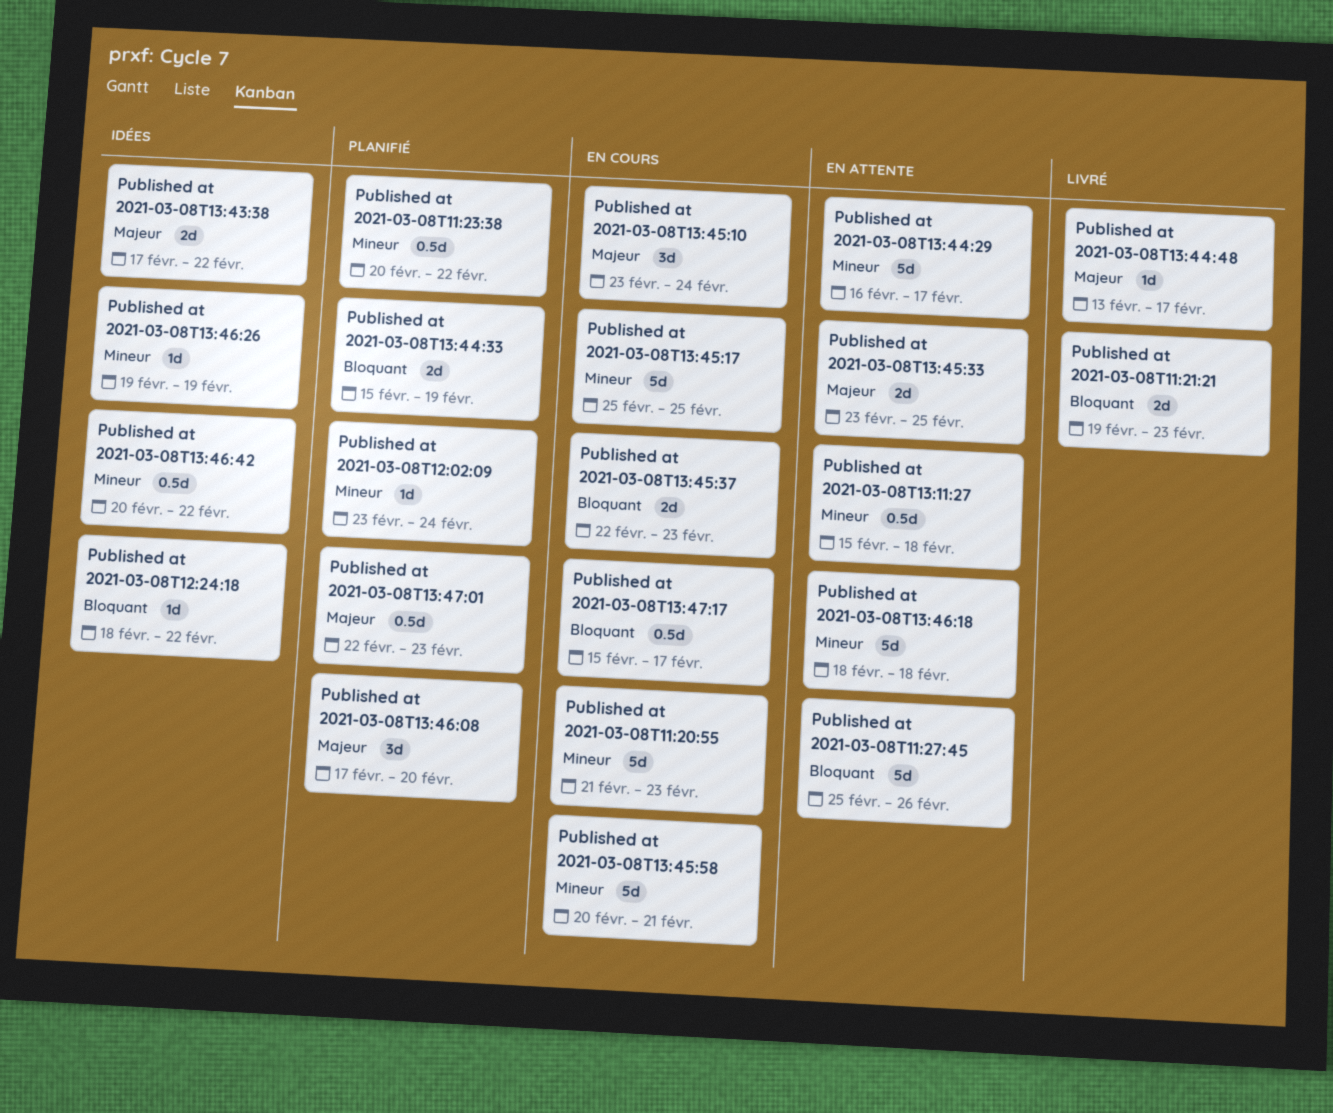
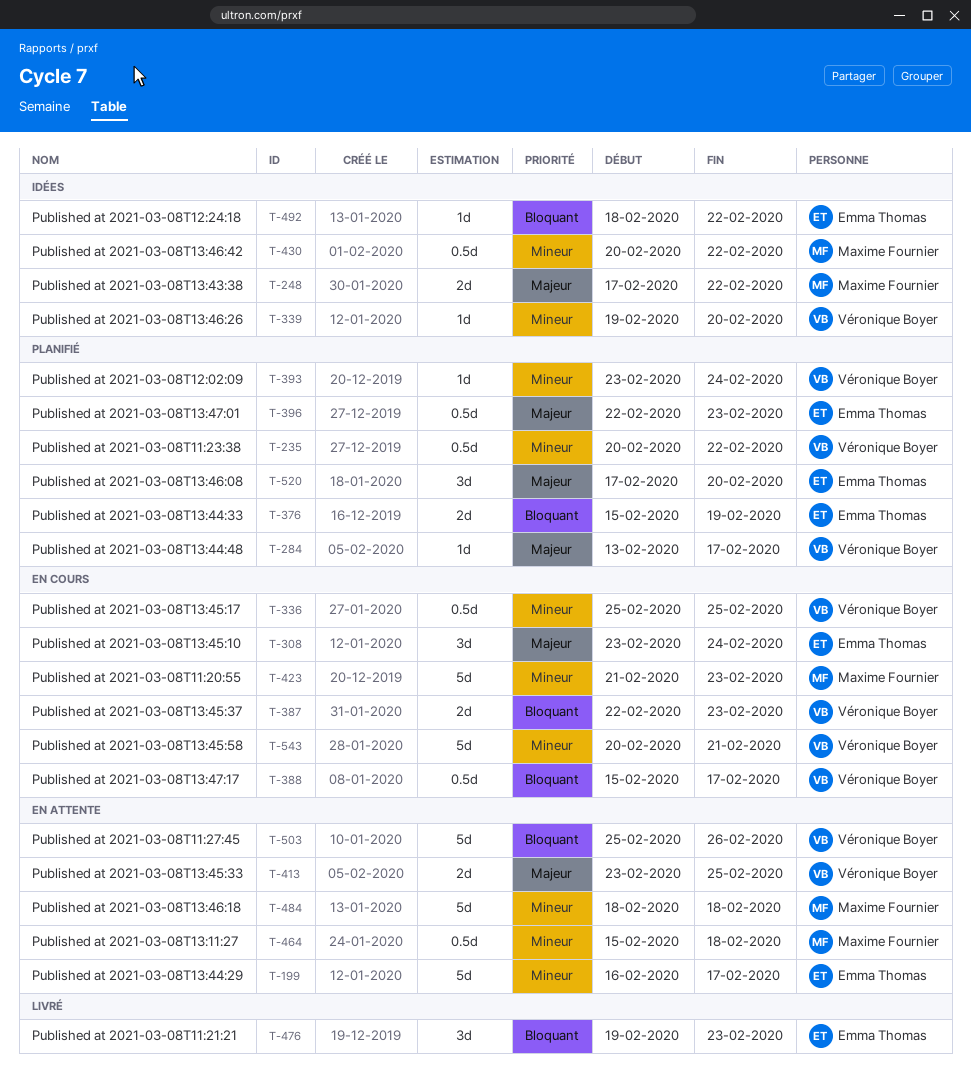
Published at 2021-03-08T11:21:21, estimate: 2d -> 3d
Published at 2021-03-08T13:44:48, status: Livré -> Planifié
Published at 2021-03-08T13:45:17, estimate: 5d -> 0.5d
Published at 2021-03-08T13:46:26, due: Feb 19 -> Feb 20

